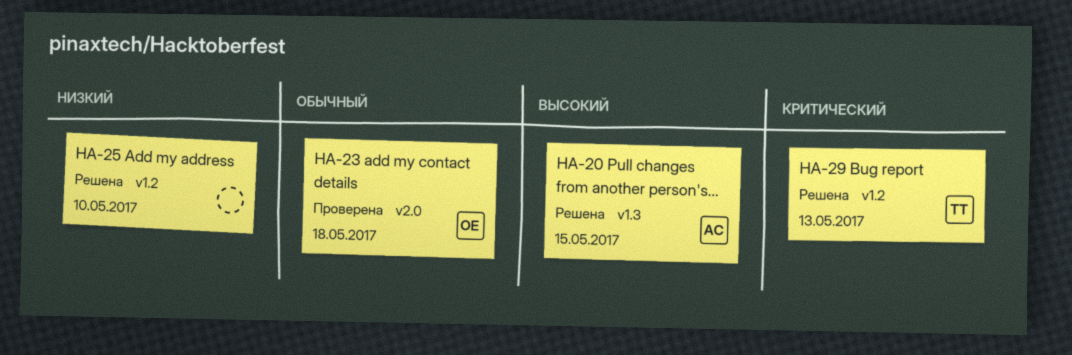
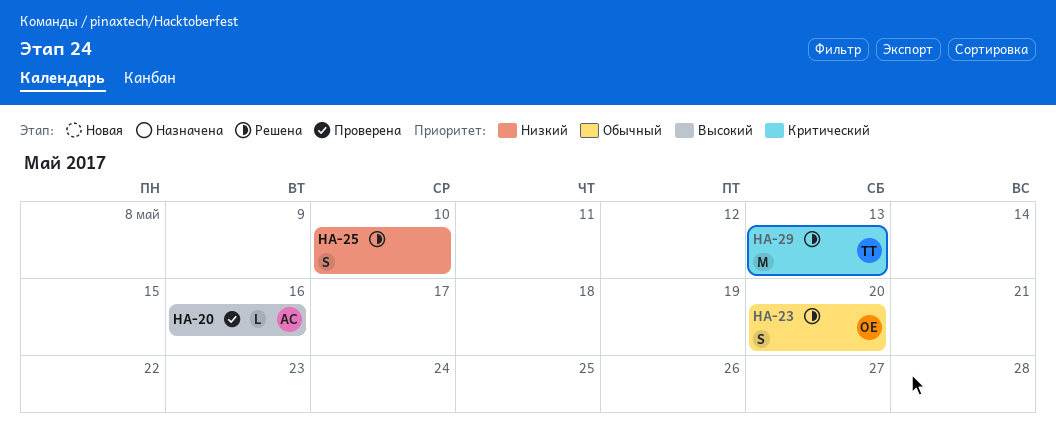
HA-20, status: Решена -> Проверена
HA-20, due: May 15 -> May 16
HA-23, status: Проверена -> Решена
HA-23, due: May 18 -> May 20

